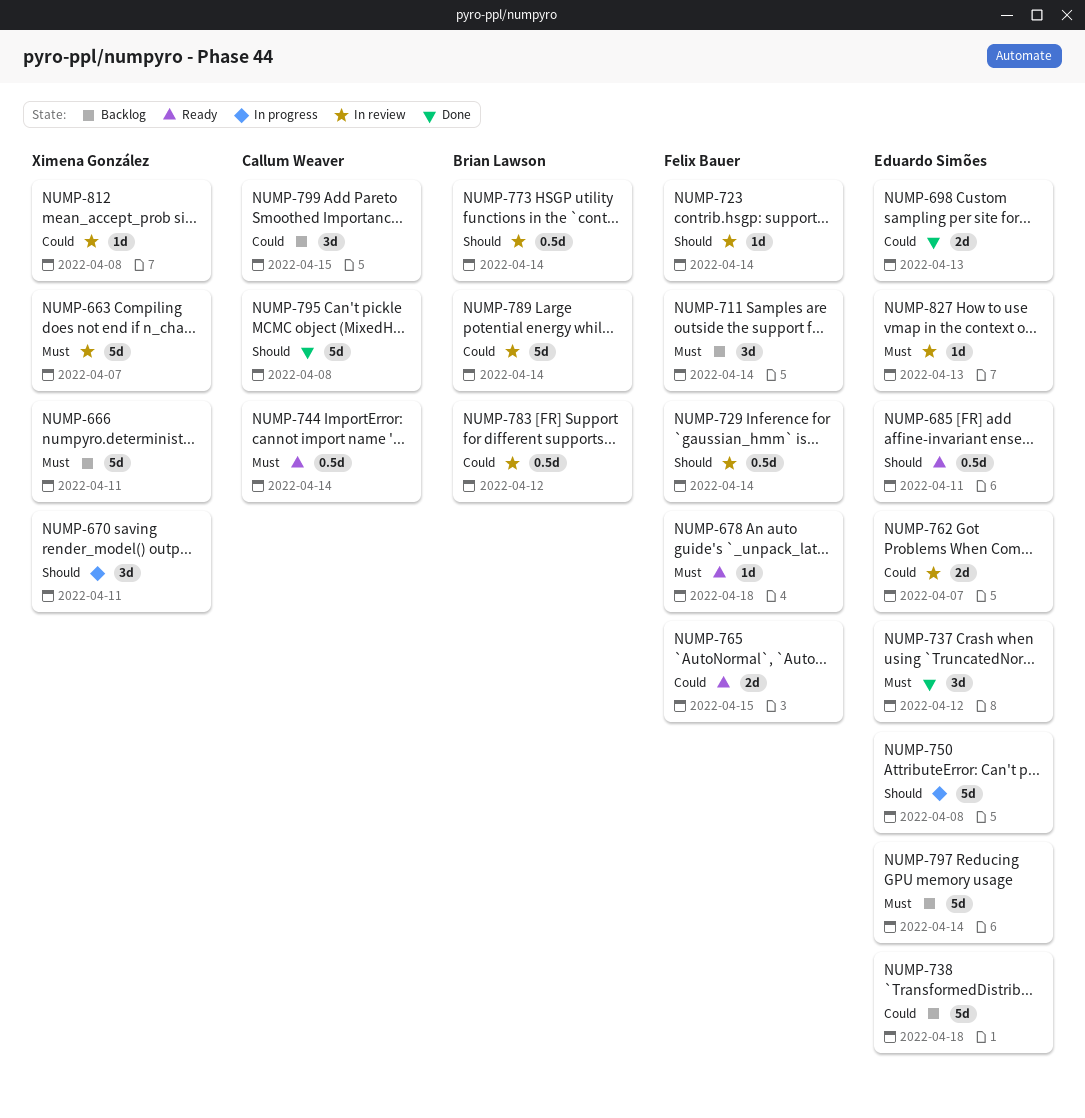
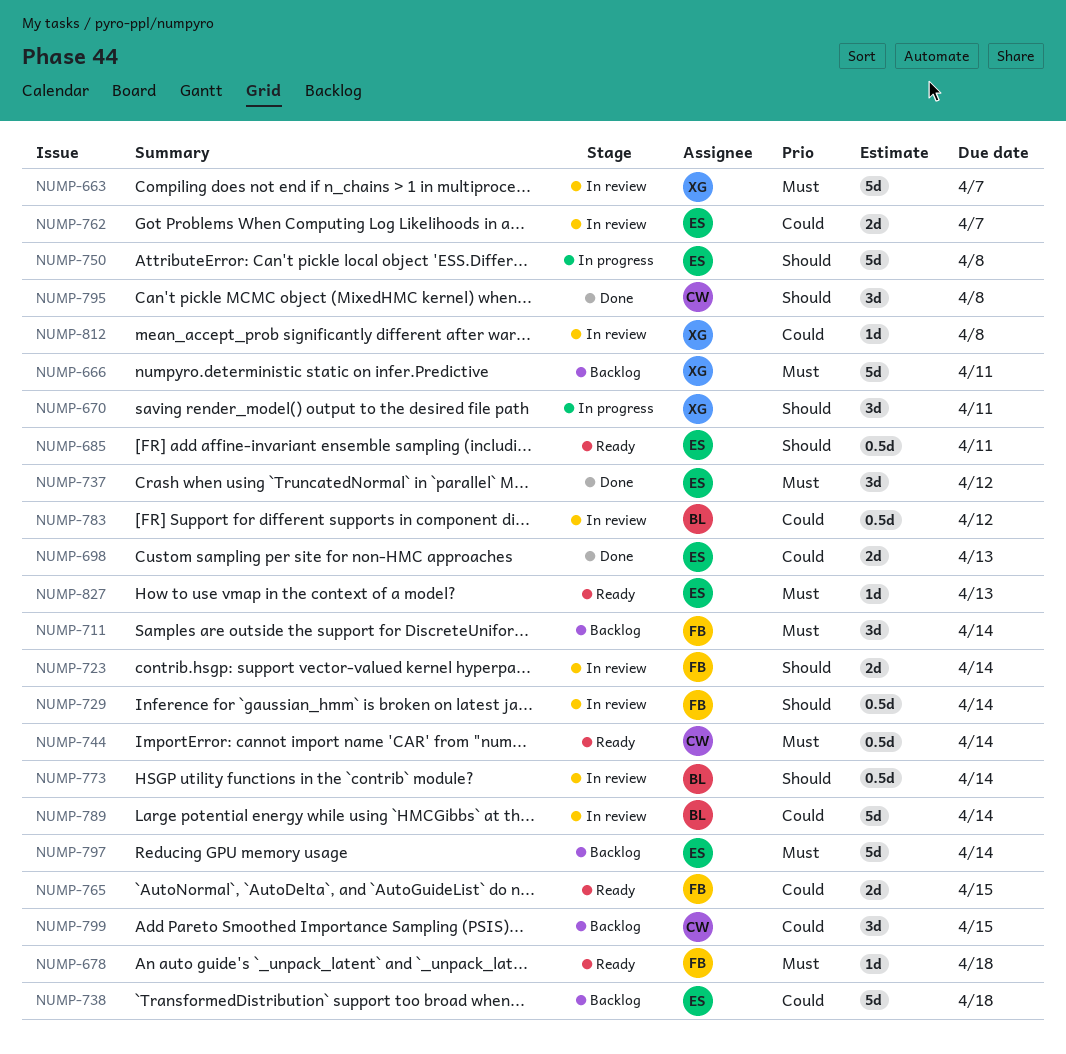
NUMP-723, estimate: 1d -> 2d
NUMP-795, estimate: 5d -> 3d
NUMP-827, status: In review -> Ready

